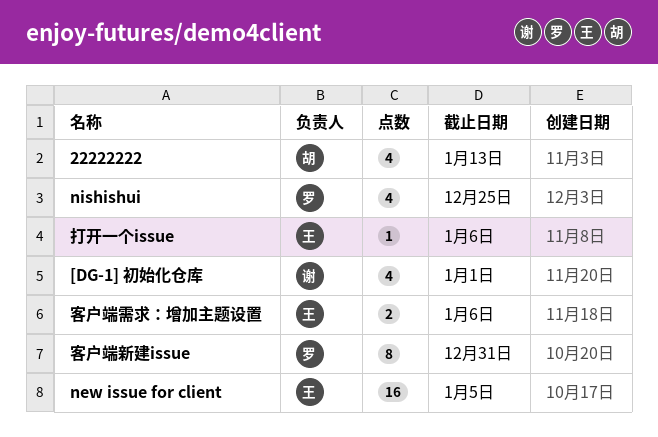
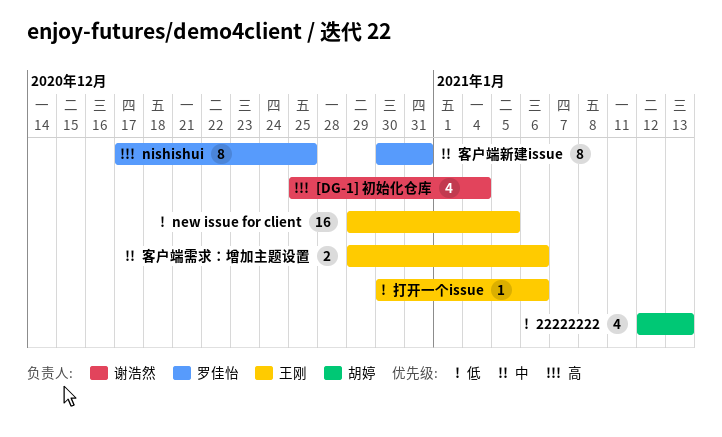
[DG-1] 初始化仓库, due: Jan 1 -> Jan 4
nishishui, estimate: 4 -> 8

